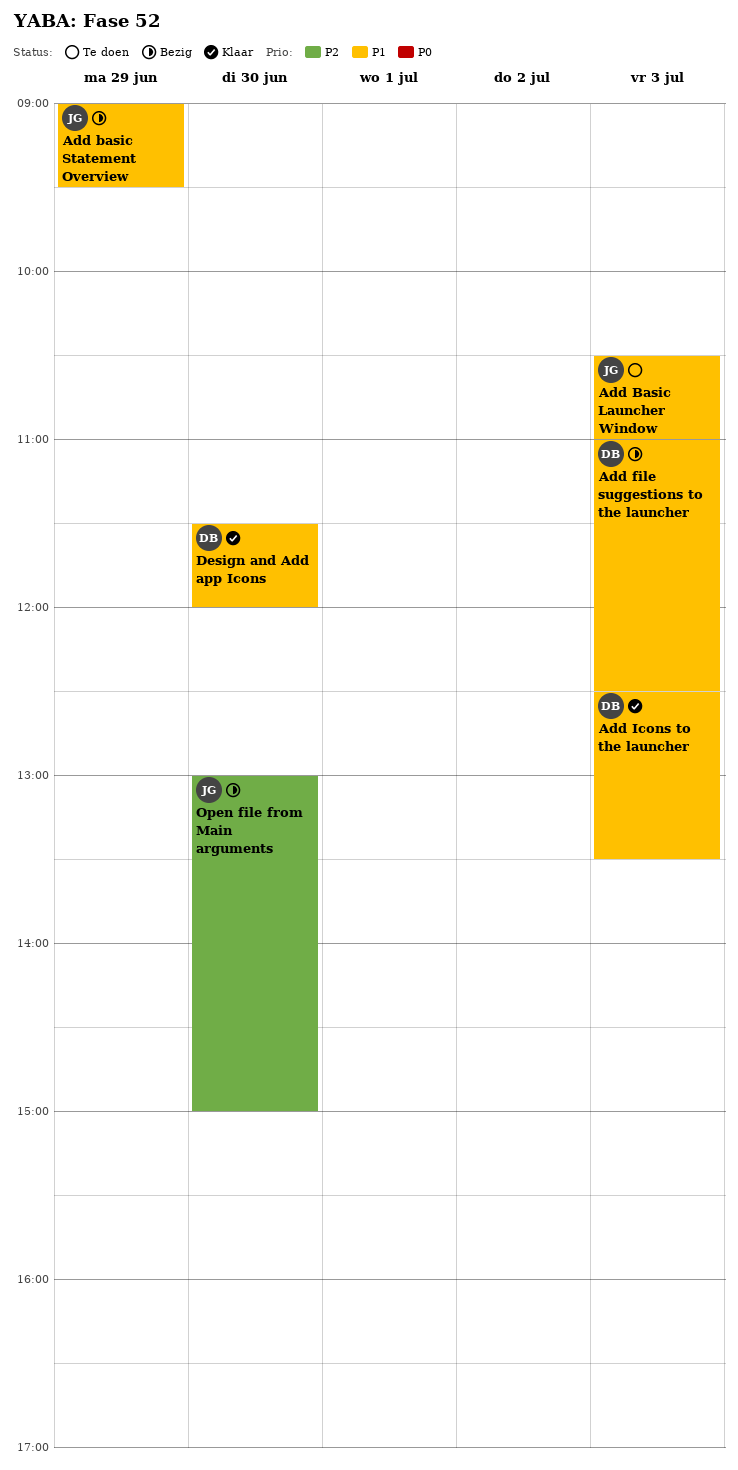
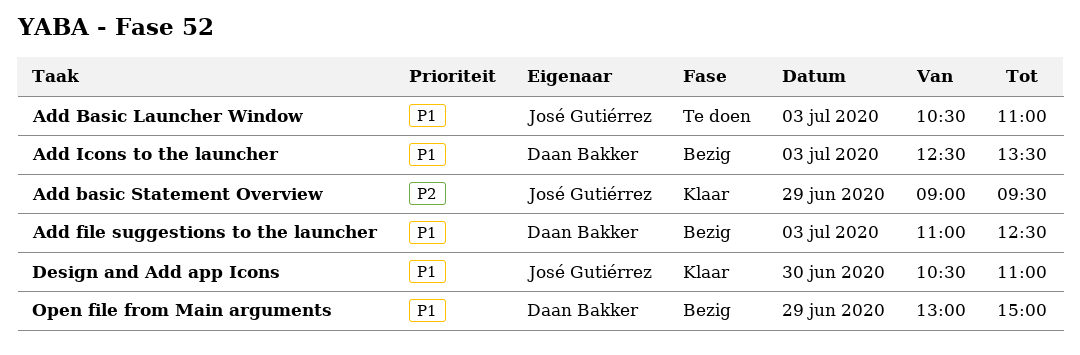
Add basic Statement Overview, status: Bezig -> Klaar
Add basic Statement Overview, priority: P1 -> P2
Add Icons to the launcher, status: Klaar -> Bezig
Design and Add app Icons, owner: Daan Bakker -> José Gutiérrez
Design and Add app Icons, begins: 11:30 -> 10:30
Design and Add app Icons, ends: 12:00 -> 11:00
Open file from Main arguments, owner: José Gutiérrez -> Daan Bakker
Open file from Main arguments, priority: P2 -> P1
Open file from Main arguments, day: Jun 30 -> Jun 29

